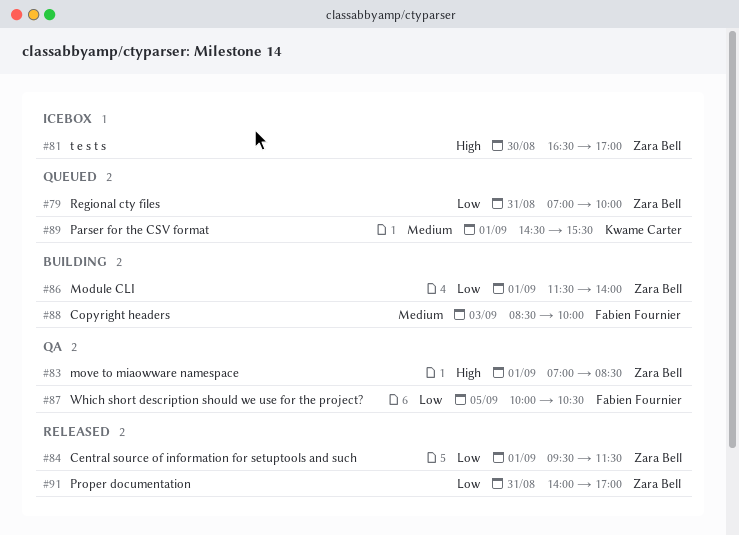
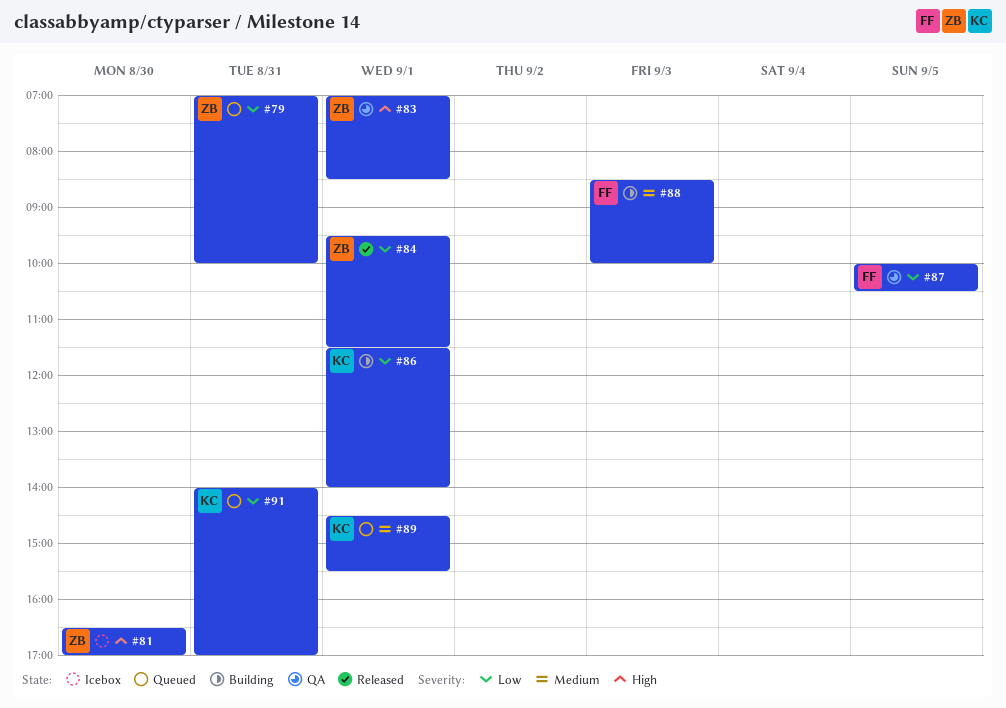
#86, owner: Zara Bell -> Kwame Carter
#91, status: Released -> Queued
#91, owner: Zara Bell -> Kwame Carter

